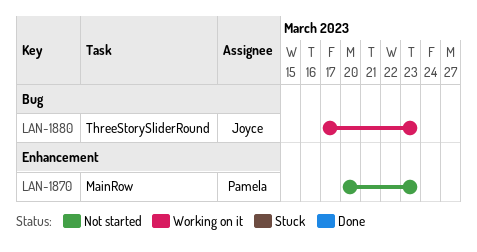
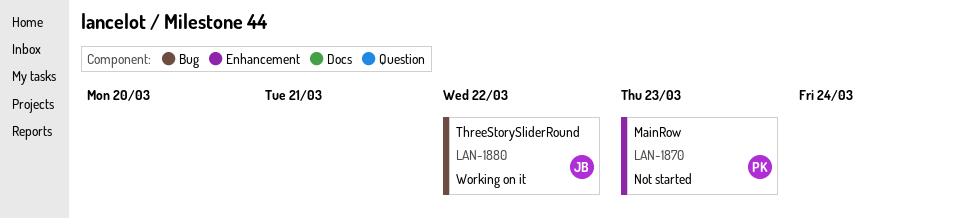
LAN-1880, due: Mar 23 -> Mar 22

